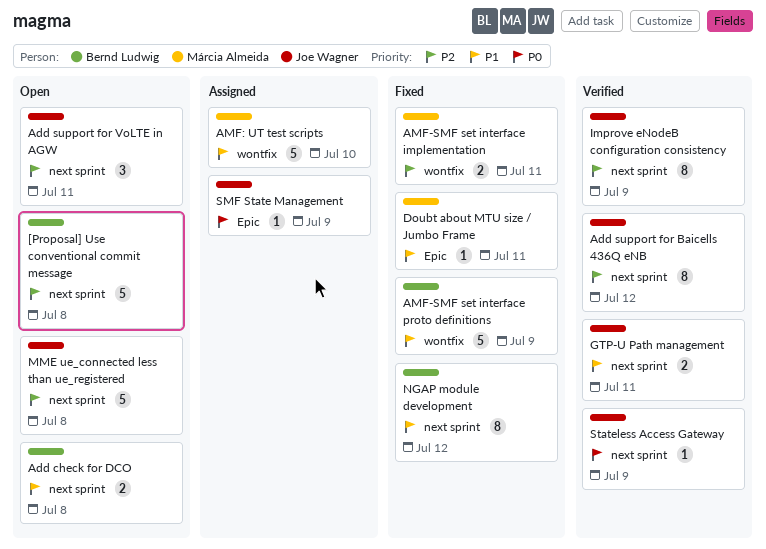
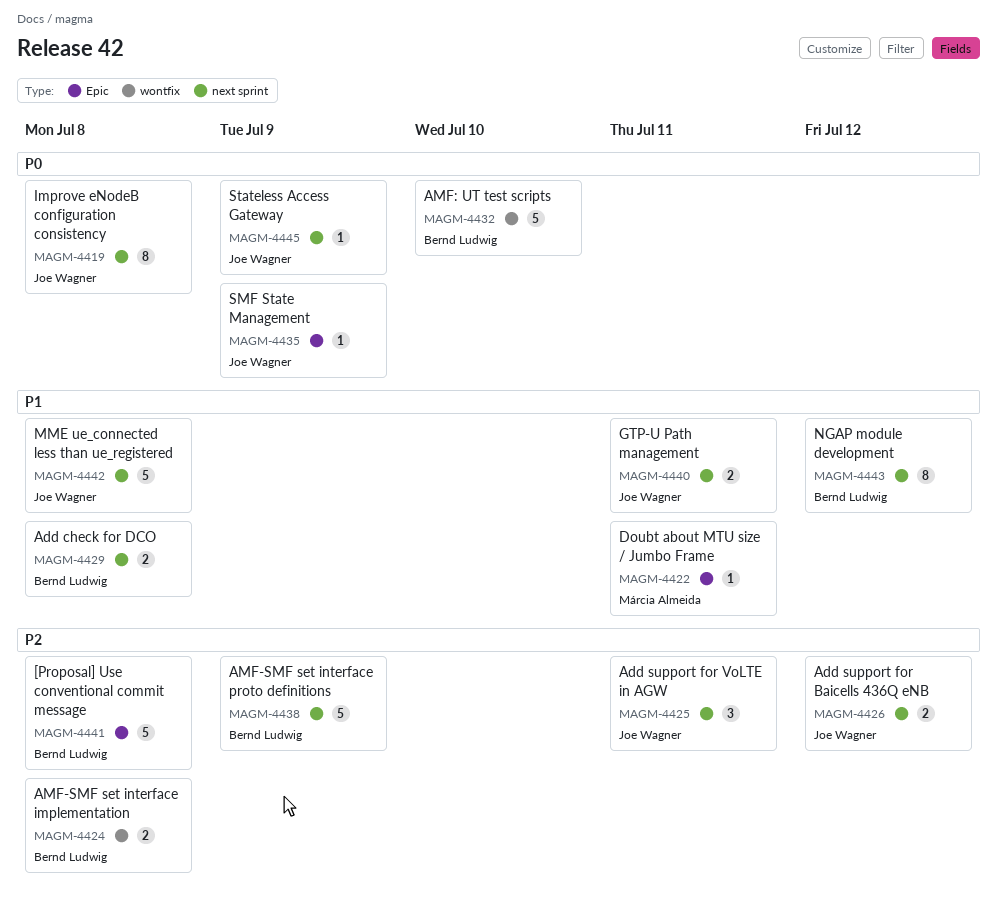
[Proposal] Use conventional commit message, label: next sprint -> Epic
Add support for Baicells 436Q eNB, estimate: 8 -> 2
AMF-SMF set interface implementation, owner: Márcia Almeida -> Bernd Ludwig
AMF-SMF set interface implementation, due: Jul 11 -> Jul 8
AMF-SMF set interface proto definitions, priority: P1 -> P2
AMF-SMF set interface proto definitions, label: wontfix -> next sprint
AMF: UT test scripts, owner: Márcia Almeida -> Bernd Ludwig
AMF: UT test scripts, priority: P1 -> P0
Improve eNodeB configuration consistency, priority: P2 -> P0
Improve eNodeB configuration consistency, due: Jul 9 -> Jul 8
MME ue_connected less than ue_registered, priority: P2 -> P1

